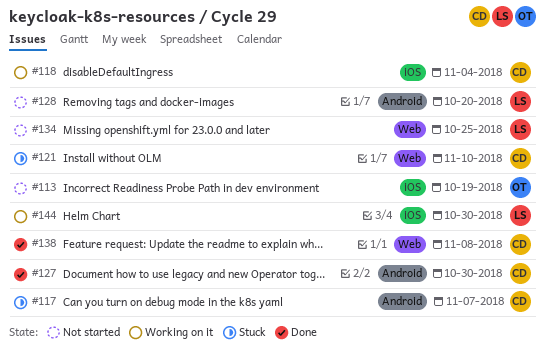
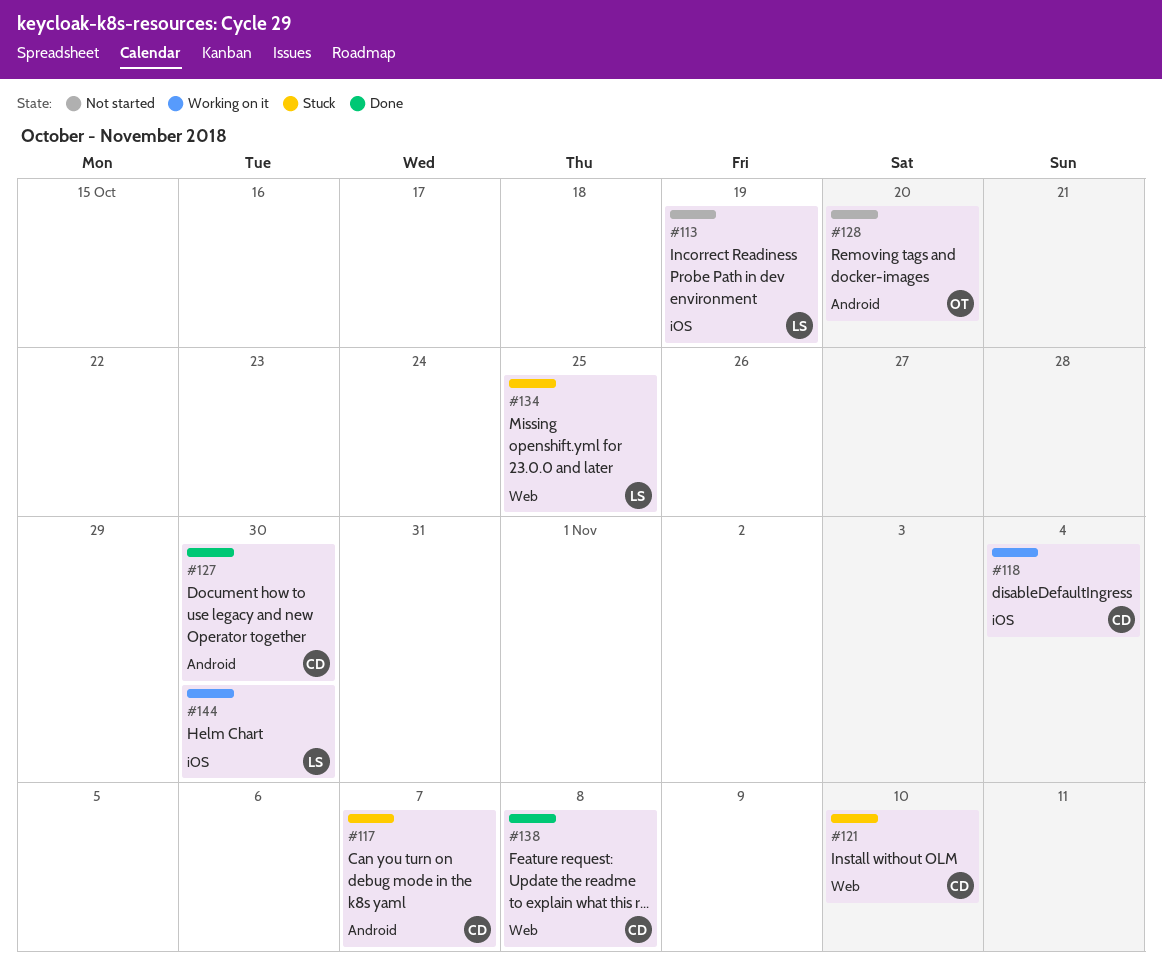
#113, owner: OT -> LS
#128, owner: LS -> OT
#134, status: Not started -> Stuck

